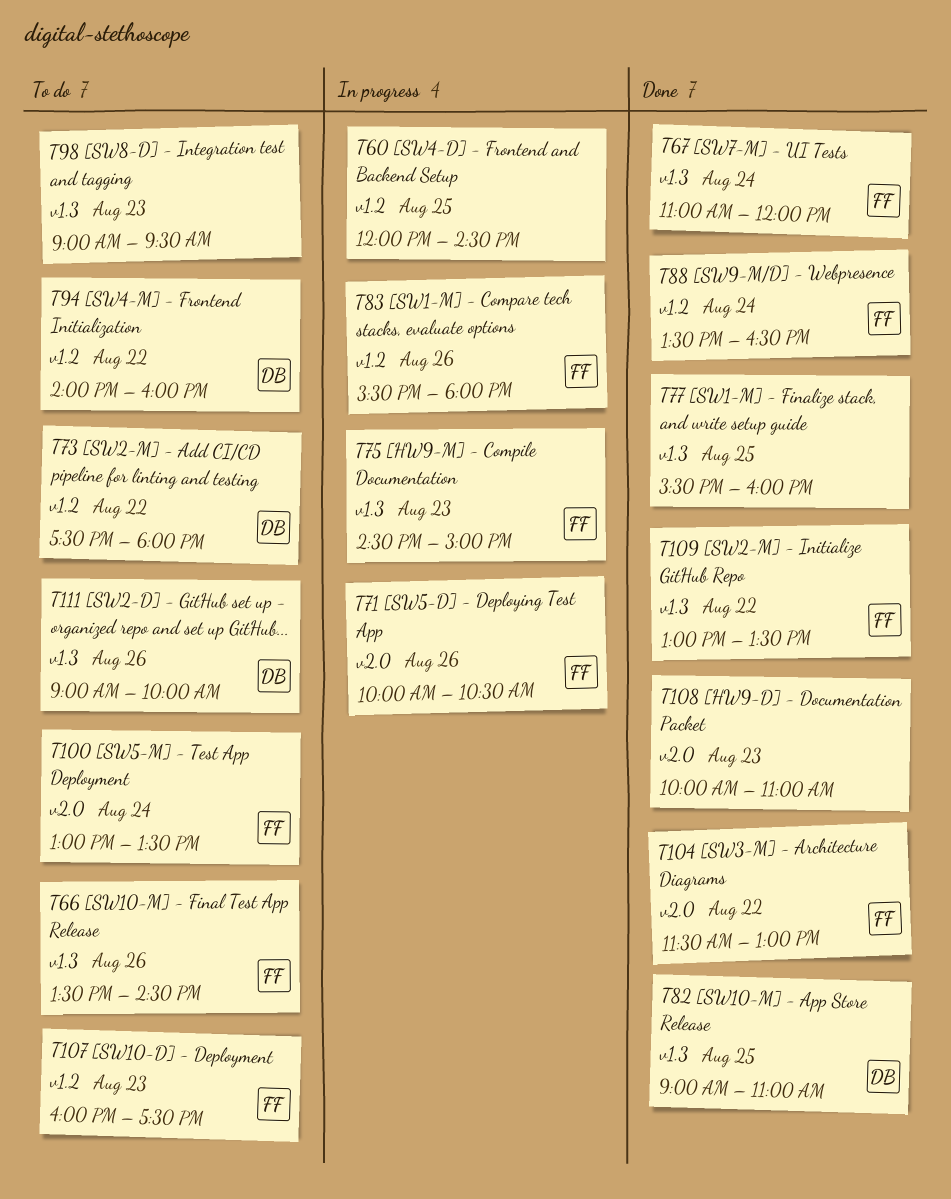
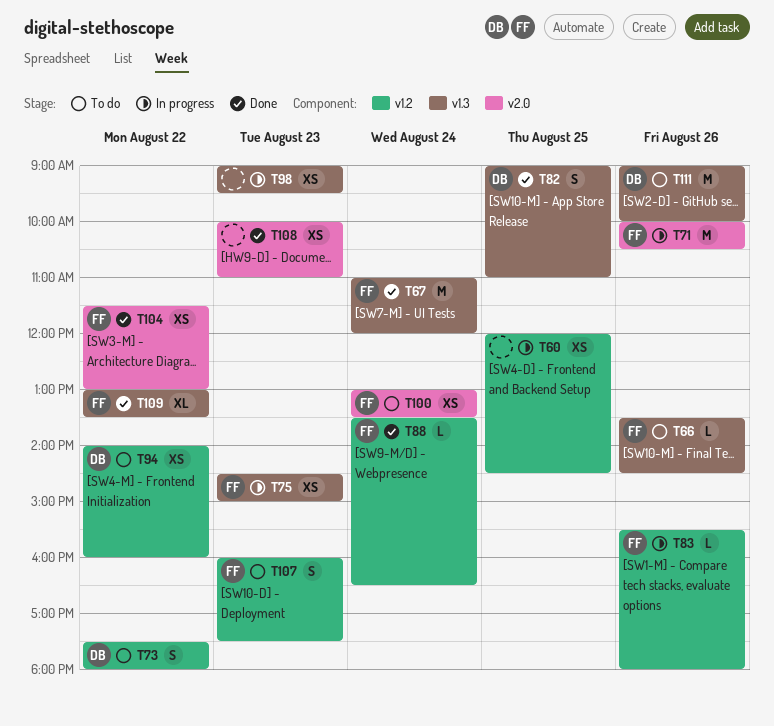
T77: present -> none
T98, status: To do -> In progress

